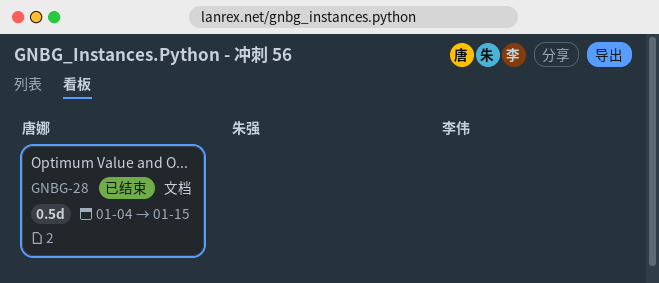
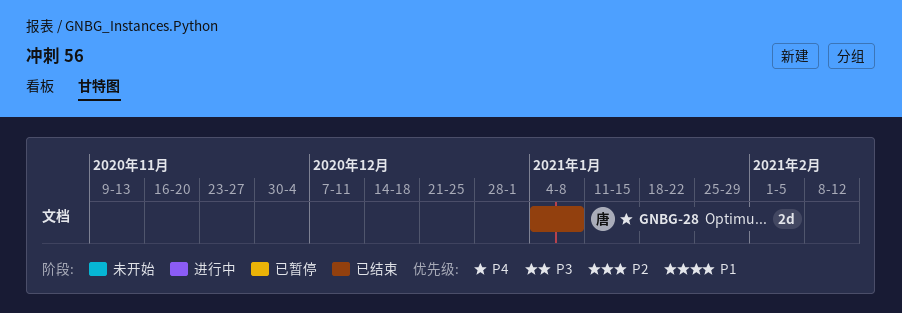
GNBG-28, estimate: 0.5d -> 2d
GNBG-28, due: Jan 15 -> Jan 8

